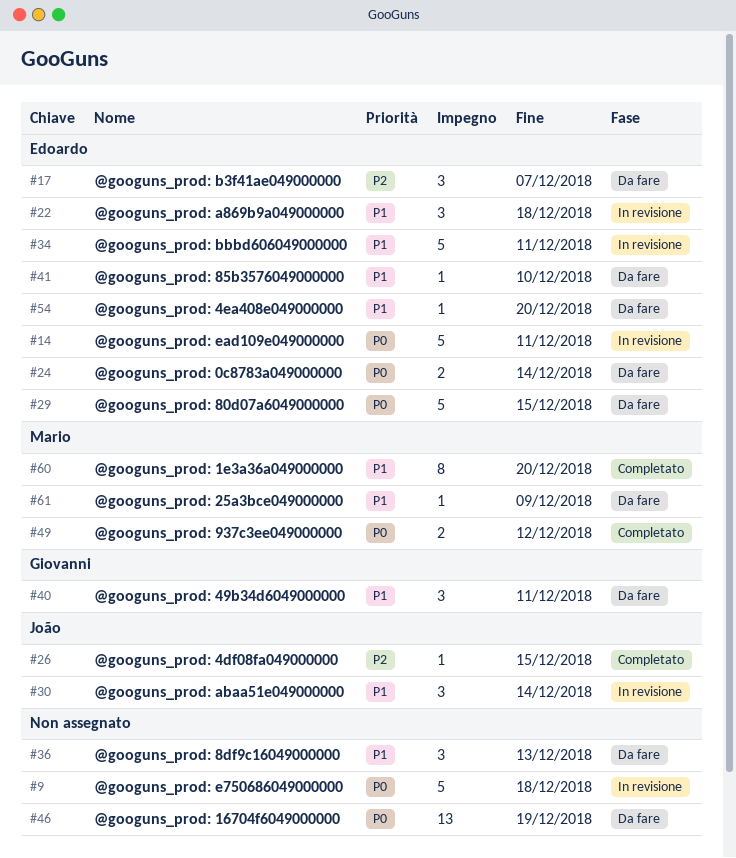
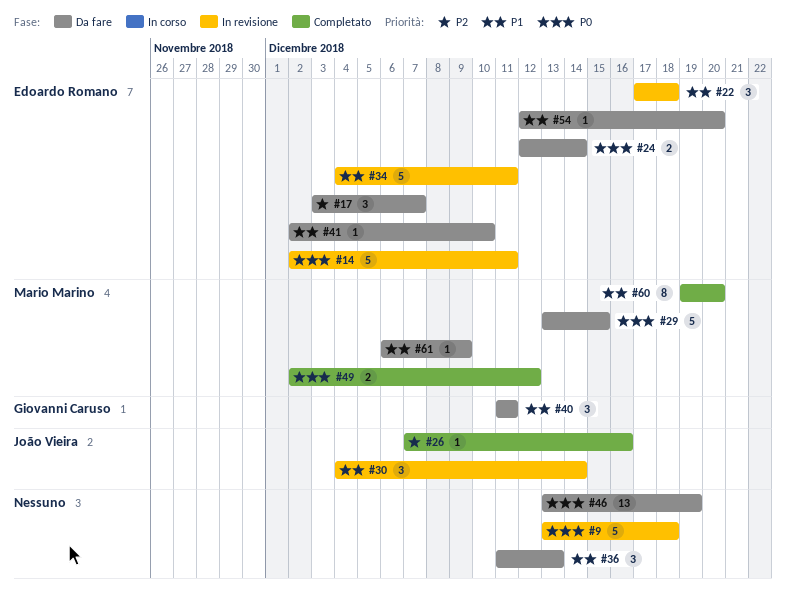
#26, due: Dec 15 -> Dec 16
#29, owner: Edoardo Romano -> Mario Marino

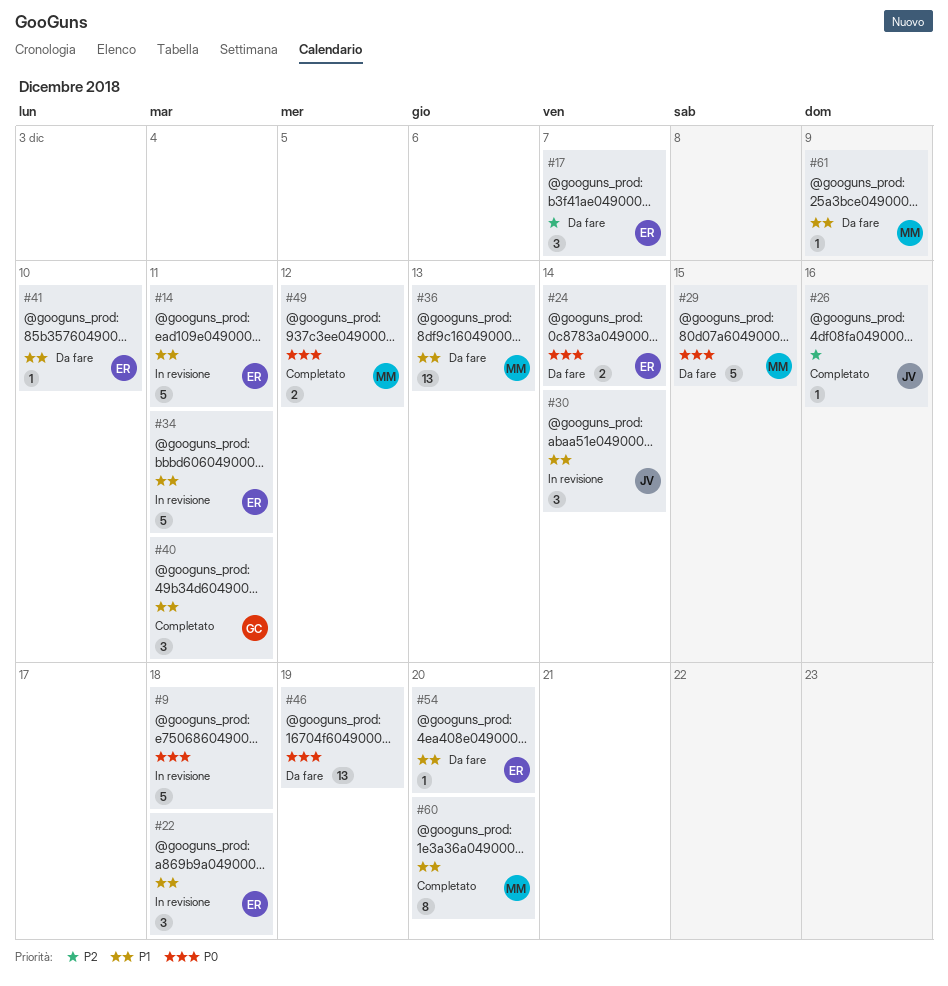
#14, priority: P0 -> P1
#36, owner: none -> Mario Marino
#36, estimate: 3 -> 13
#40, status: Da fare -> Completato

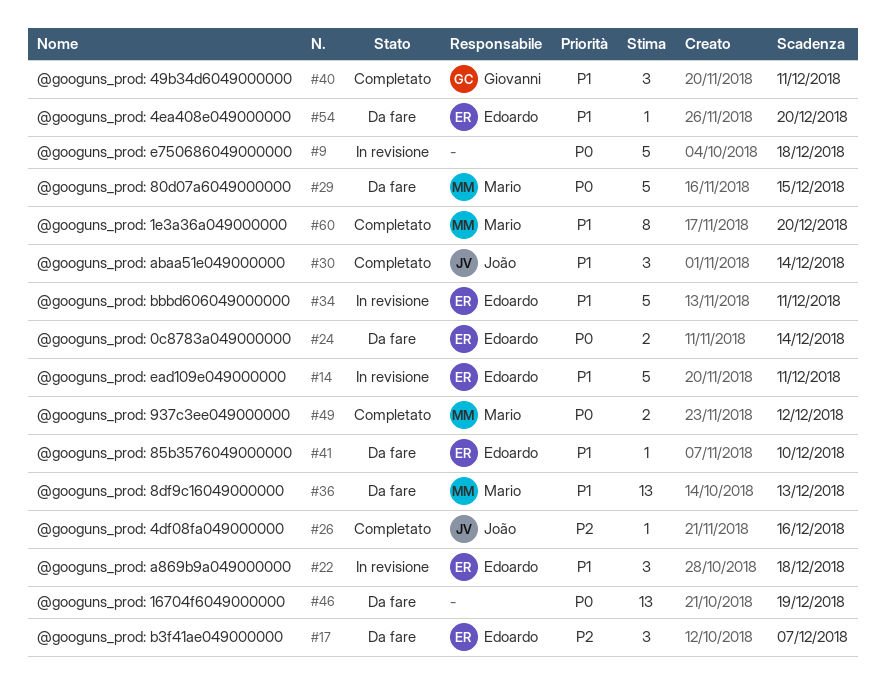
#30, status: In revisione -> Completato
#61: present -> none

